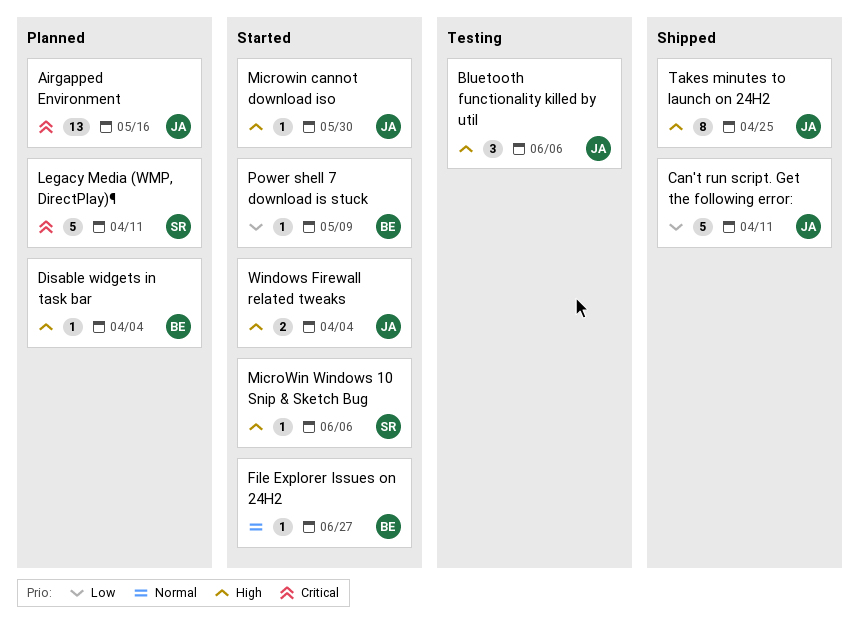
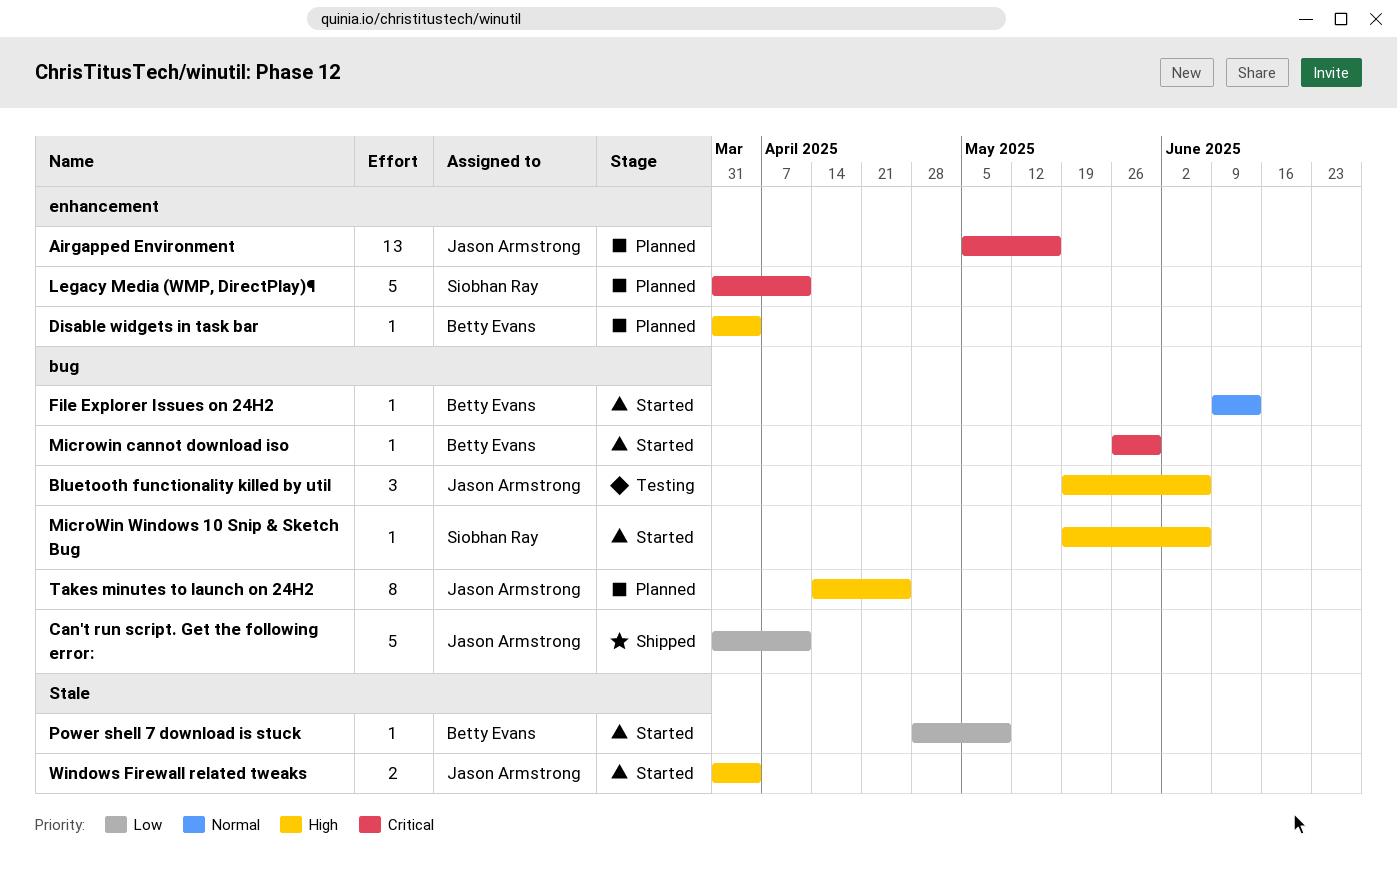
File Explorer Issues on 24H2, due: Jun 27 -> Jun 13
Microwin cannot download iso, owner: Jason Armstrong -> Betty Evans
Microwin cannot download iso, priority: High -> Critical
Takes minutes to launch on 24H2, status: Shipped -> Planned

